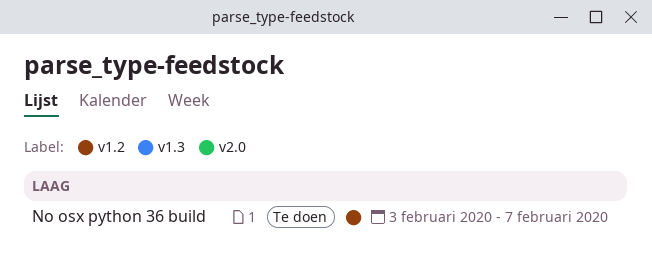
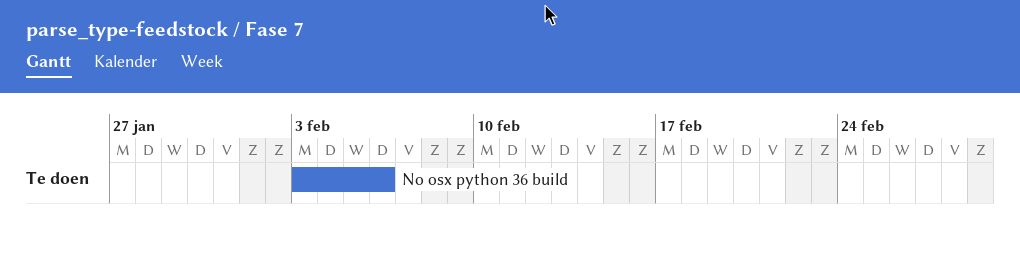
No osx python 36 build, due: Feb 7 -> Feb 6

